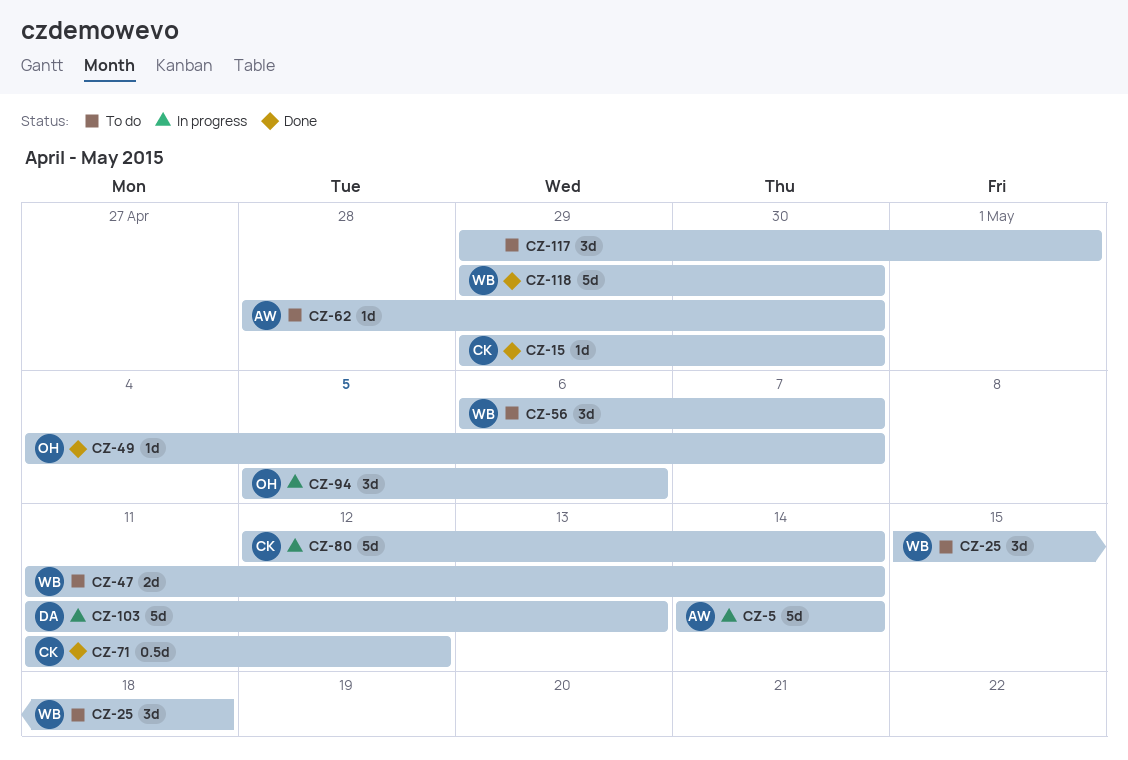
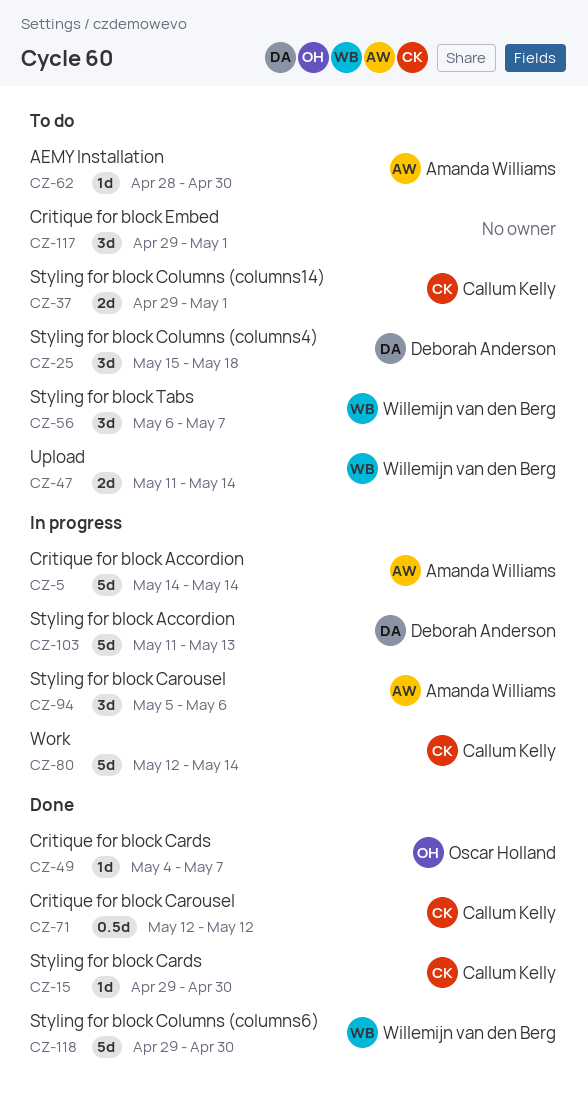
CZ-25, owner: Willemijn van den Berg -> Deborah Anderson
CZ-37: none -> present
CZ-71, start: May 11 -> May 12
CZ-94, owner: Oscar Holland -> Amanda Williams

